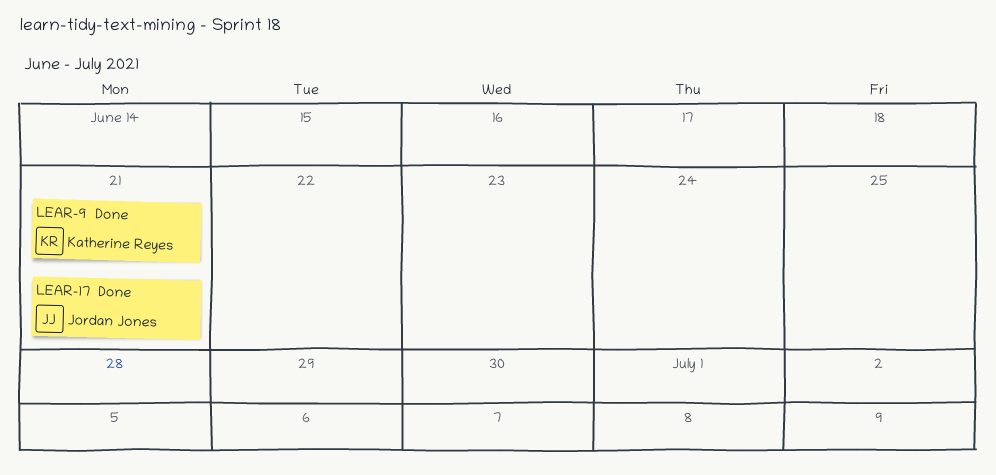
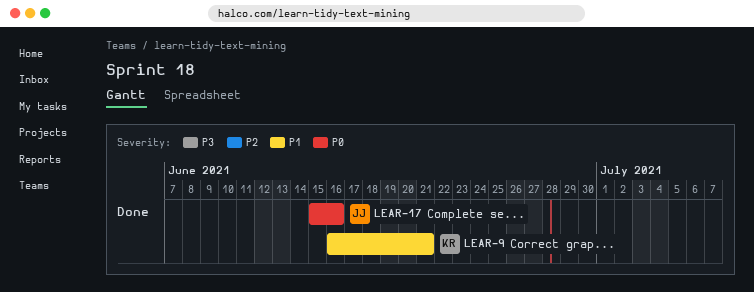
LEAR-17, due: Jun 21 -> Jun 16

